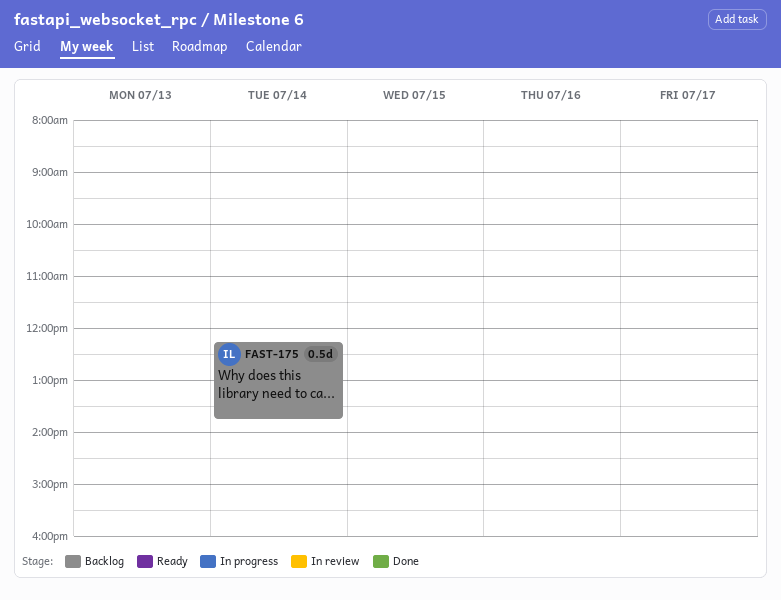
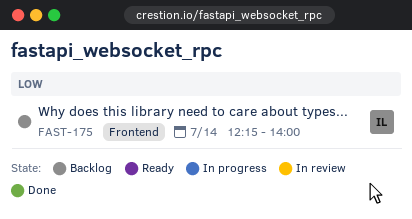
FAST-175, ends: 13:45 -> 14:00

